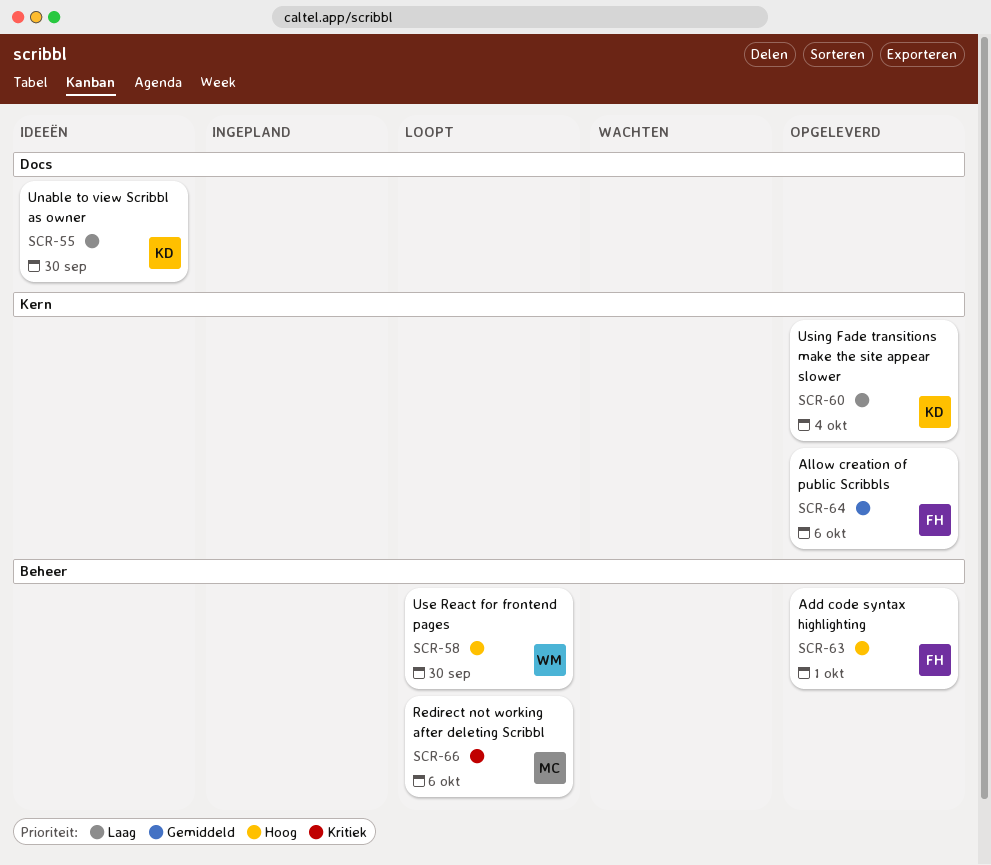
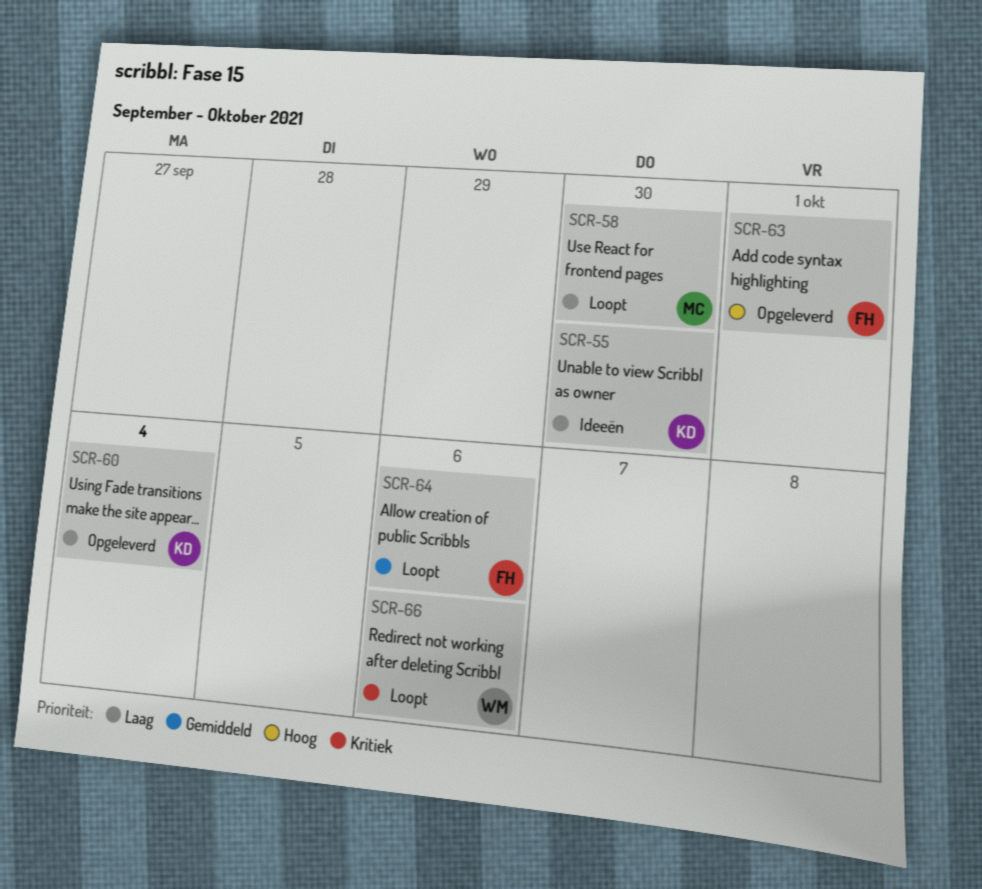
SCR-58, owner: WM -> MC
SCR-58, priority: Hoog -> Laag
SCR-64, status: Opgeleverd -> Loopt
SCR-66, owner: MC -> WM

